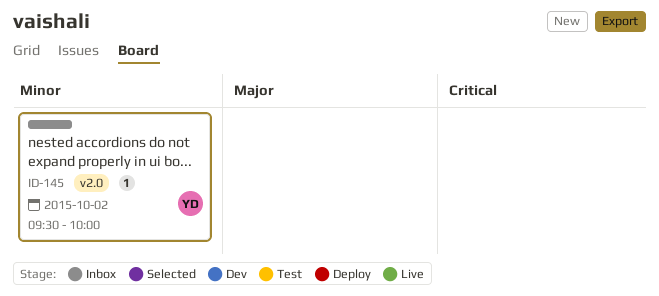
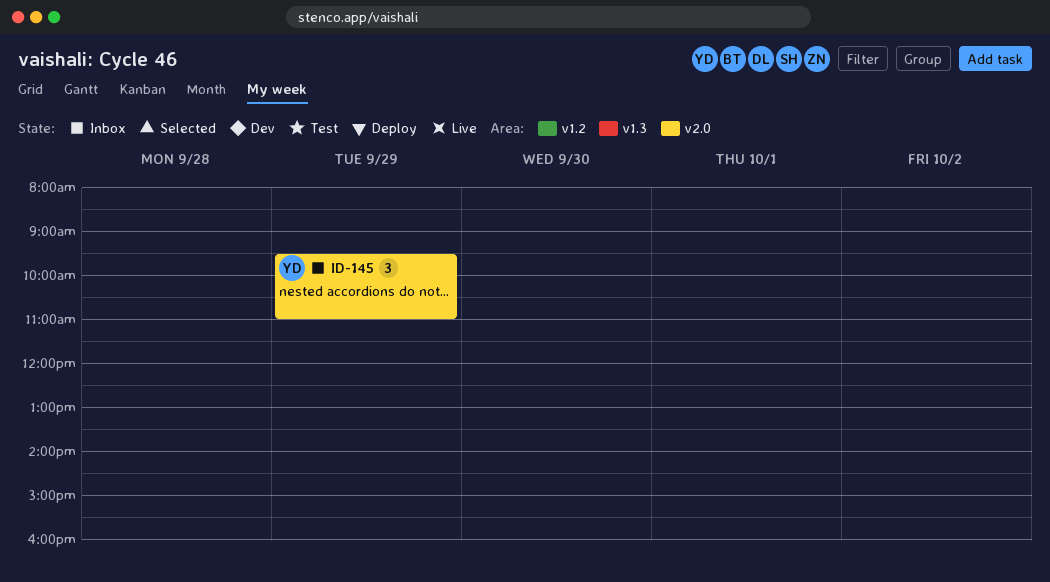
ID-145, estimate: 1 -> 3
ID-145, day: Oct 2 -> Sep 29
ID-145, ends: 10:00 -> 11:00

